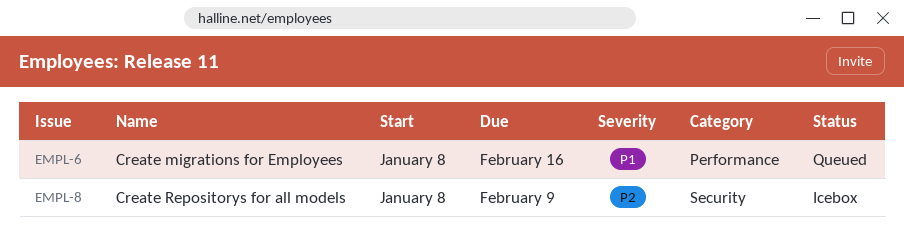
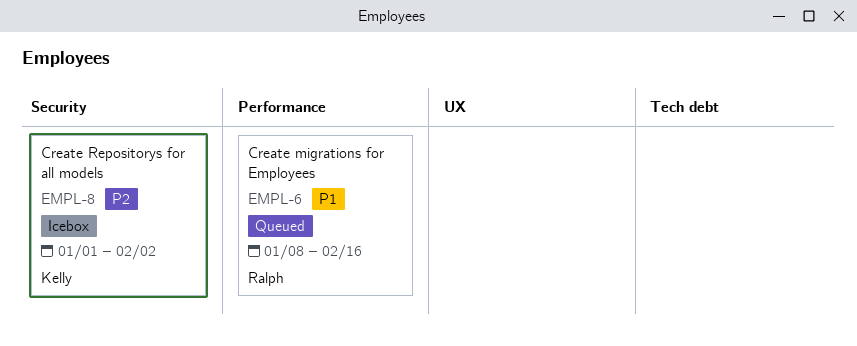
EMPL-8, start: Jan 8 -> Jan 1
EMPL-8, due: Feb 9 -> Feb 2

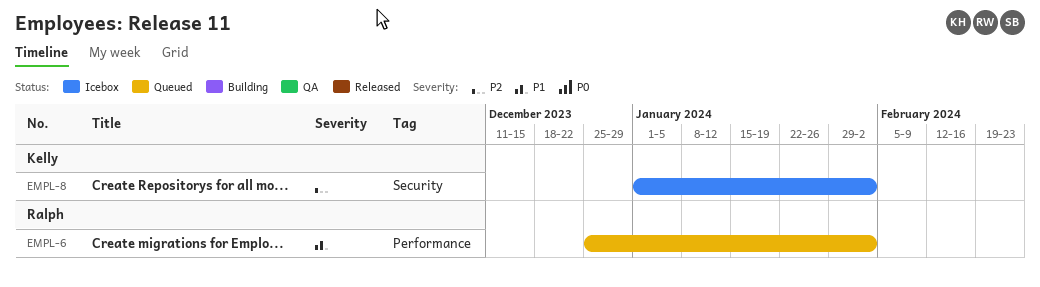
EMPL-6, start: Jan 8 -> Dec 25
EMPL-6, due: Feb 16 -> Feb 2

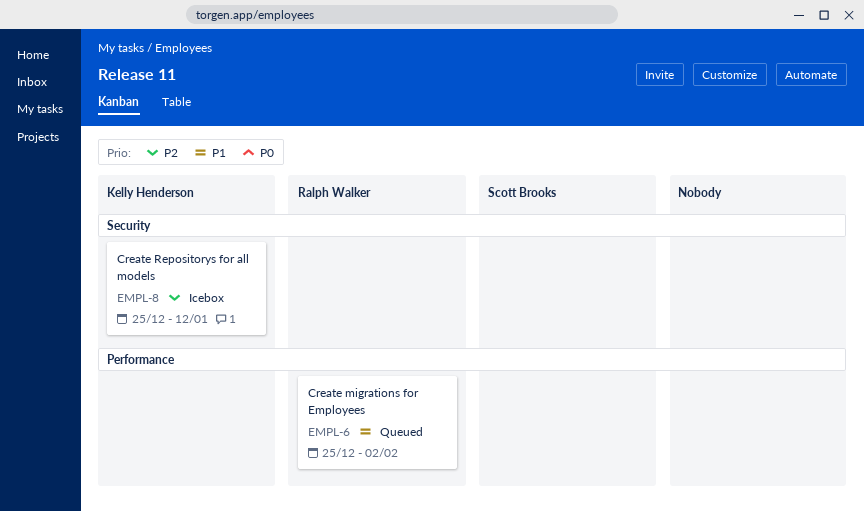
EMPL-8, start: Jan 1 -> Dec 25
EMPL-8, due: Feb 2 -> Jan 12

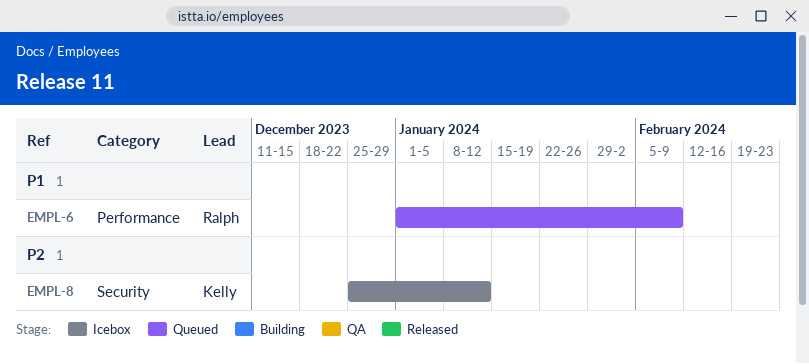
EMPL-6, start: Dec 25 -> Jan 1
EMPL-6, due: Feb 2 -> Feb 9

